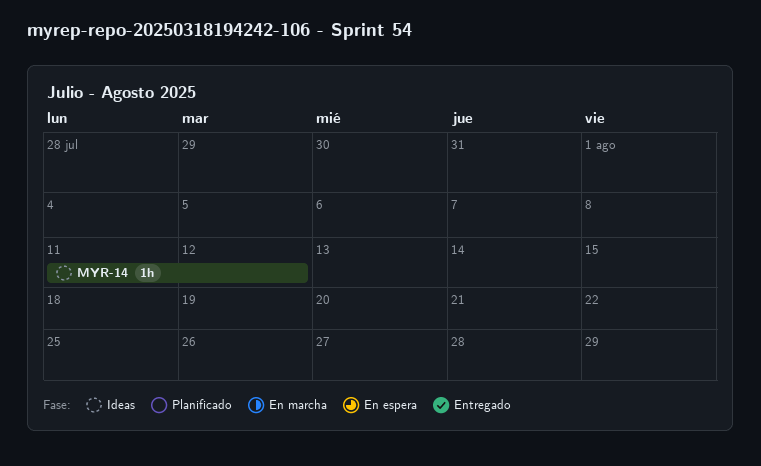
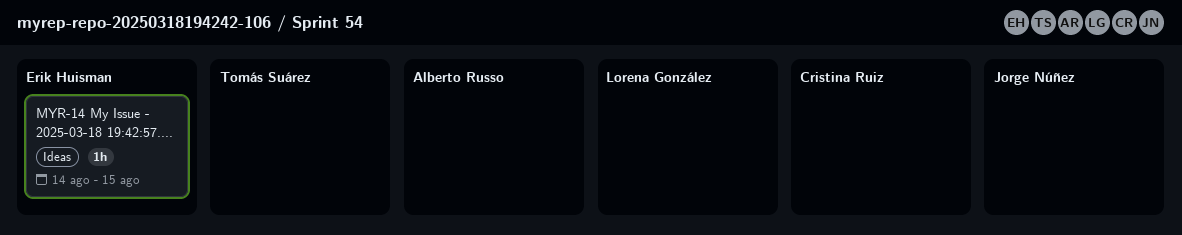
MYR-14, start: Aug 11 -> Aug 14
MYR-14, due: Aug 12 -> Aug 15

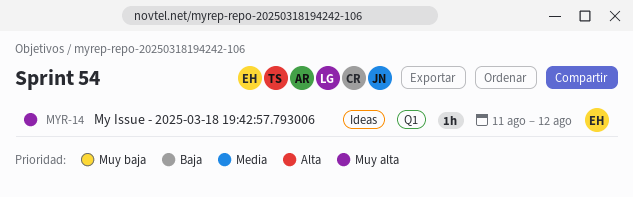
MYR-14, start: Aug 14 -> Aug 11
MYR-14, due: Aug 15 -> Aug 12

